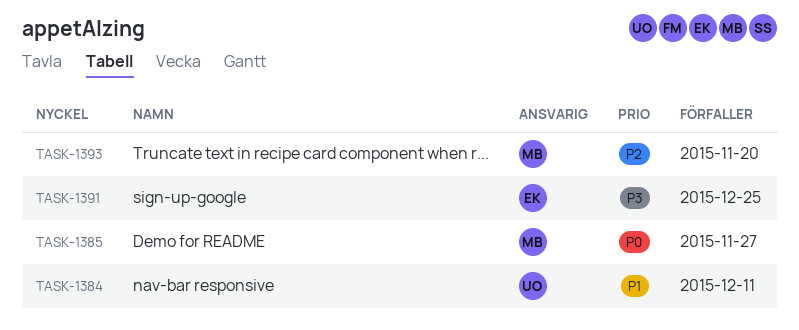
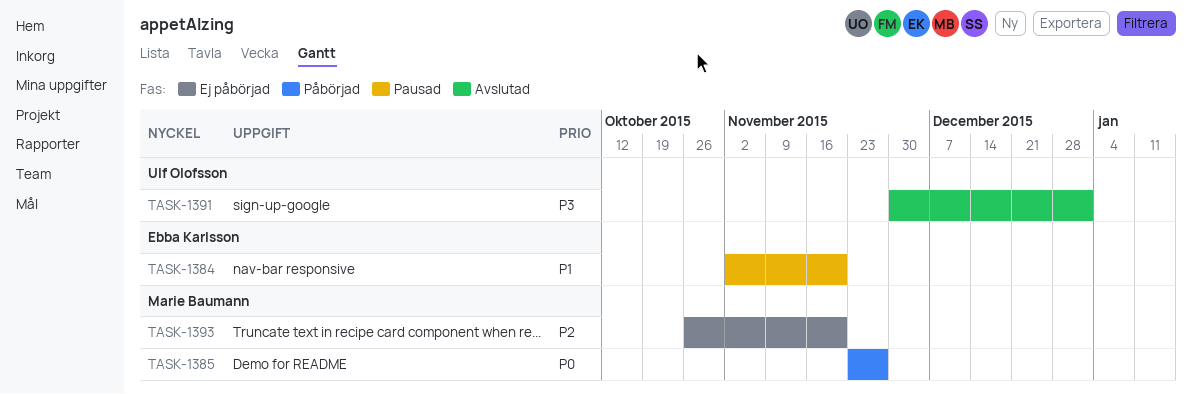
TASK-1384, owner: Ulf Olofsson -> Ebba Karlsson
TASK-1384, due: Dec 11 -> Nov 20
TASK-1391, owner: Ebba Karlsson -> Ulf Olofsson
TASK-1391, due: Dec 25 -> Jan 1

